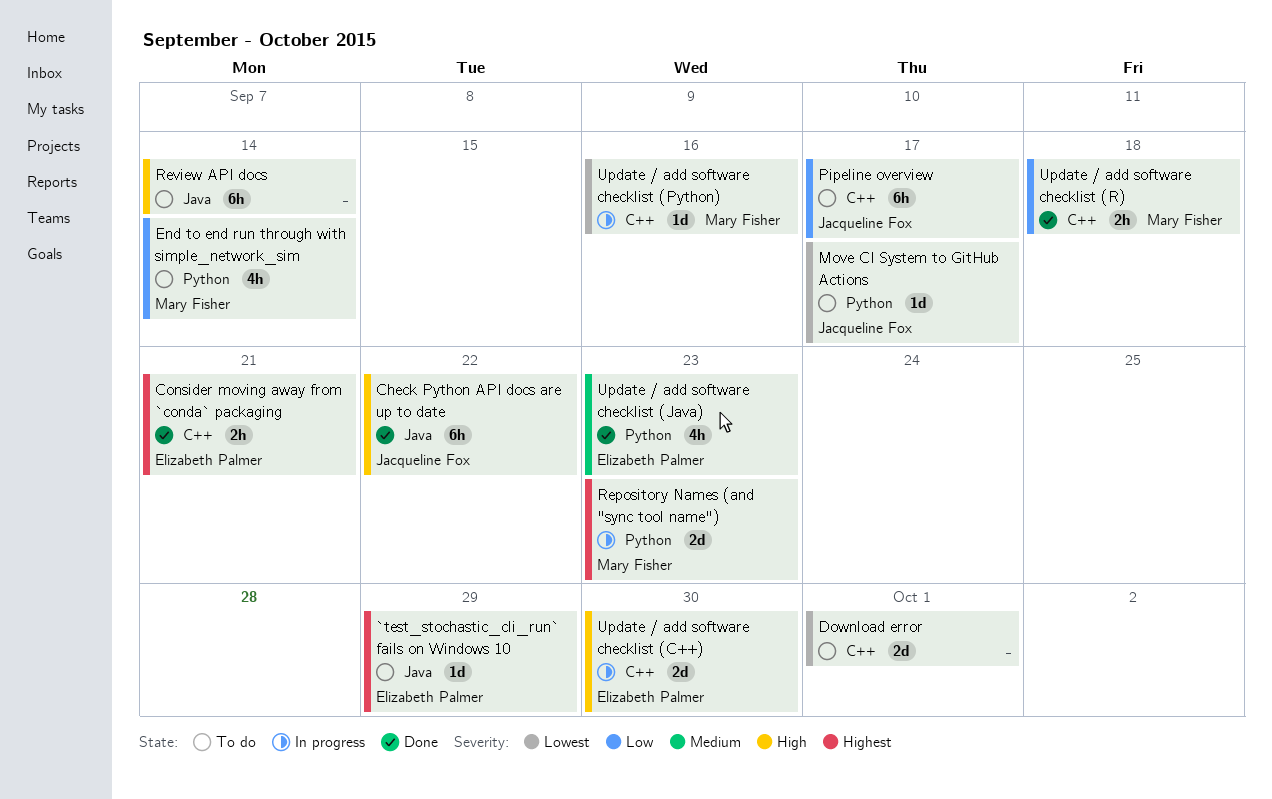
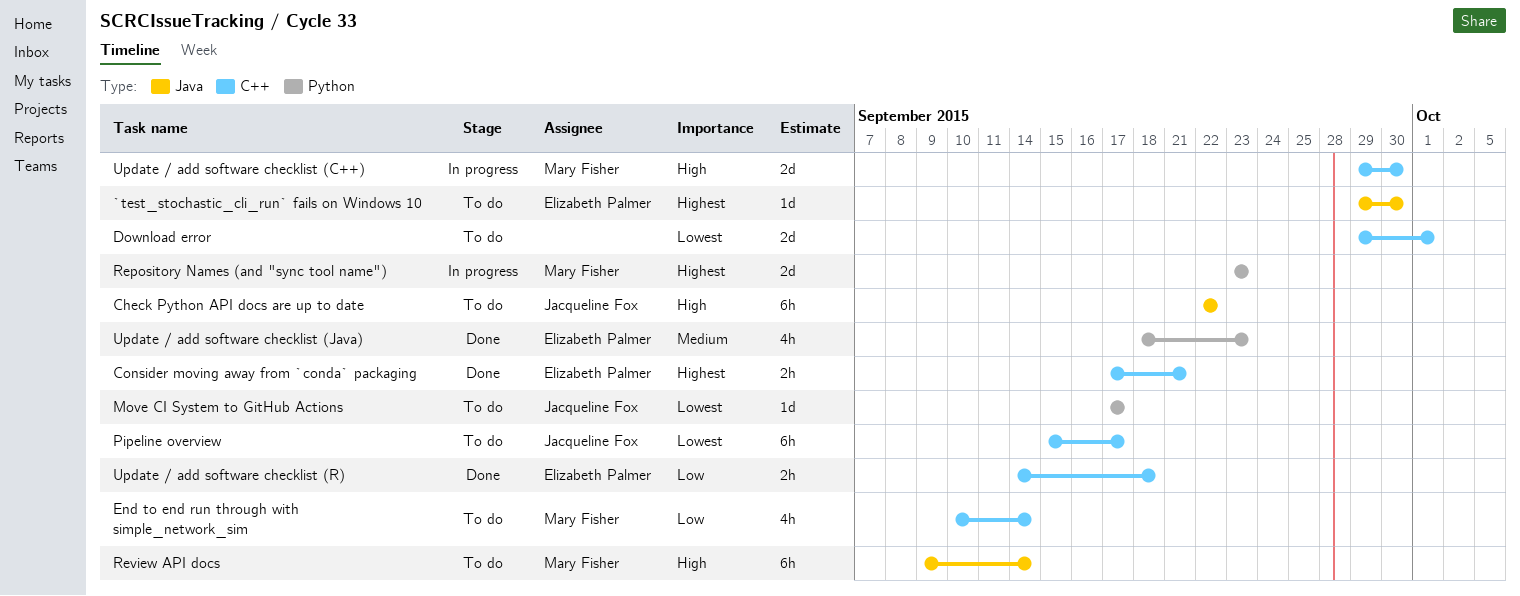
`test_stochastic_cli_run` fails on Windows 10, due: Sep 29 -> Sep 30
Check Python API docs are up to date, status: Done -> To do
End to end run through with simple_network_sim, label: Python -> C++
Pipeline overview, priority: Low -> Lowest
Review API docs, owner: none -> Mary Fisher
Update / add software checklist (C++), owner: Elizabeth Palmer -> Mary Fisher
Update / add software checklist (Python): present -> none
Update / add software checklist (R), owner: Mary Fisher -> Elizabeth Palmer

